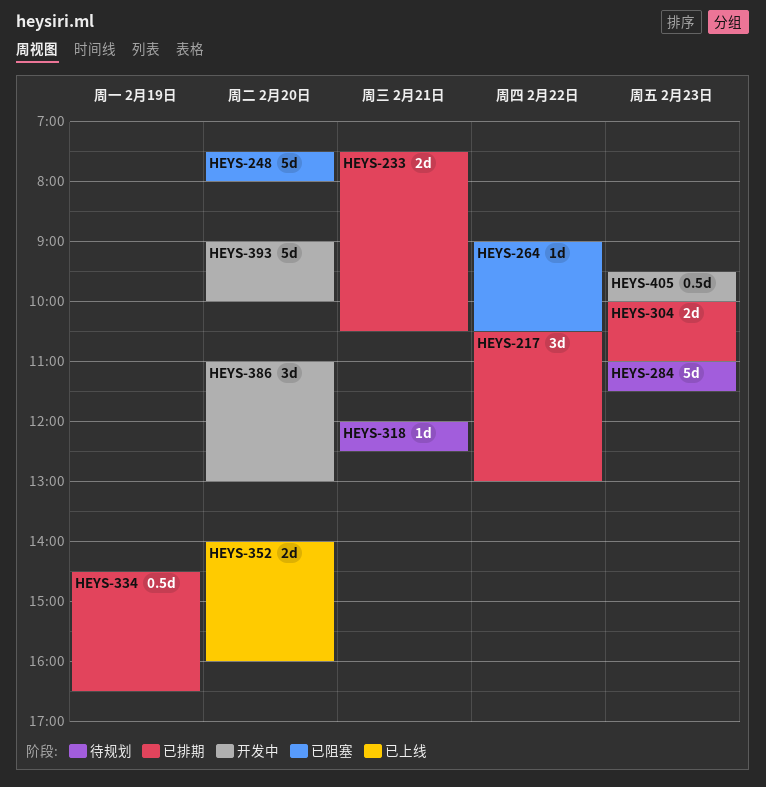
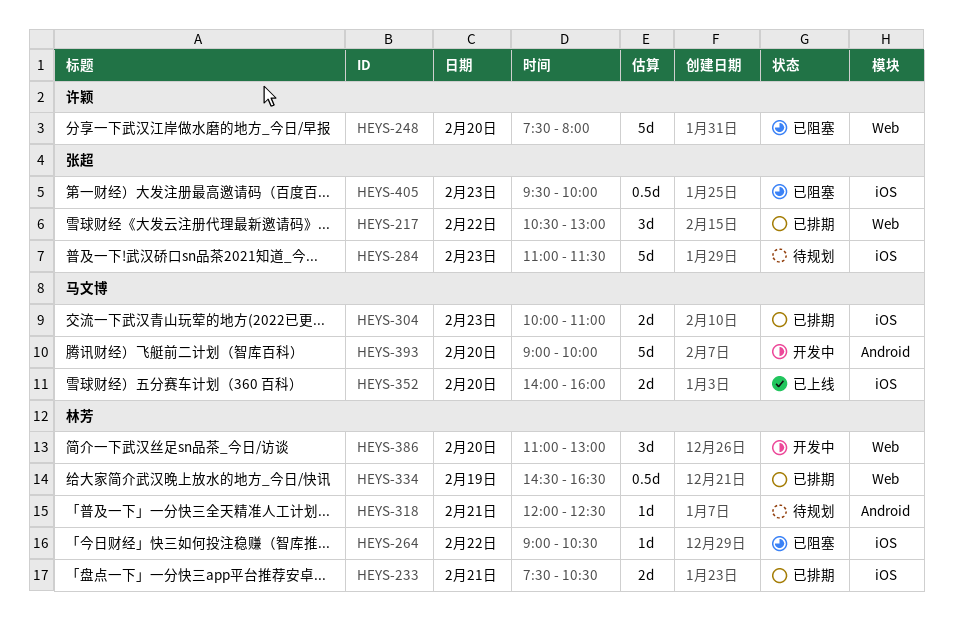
HEYS-405, status: 开发中 -> 已阻塞

